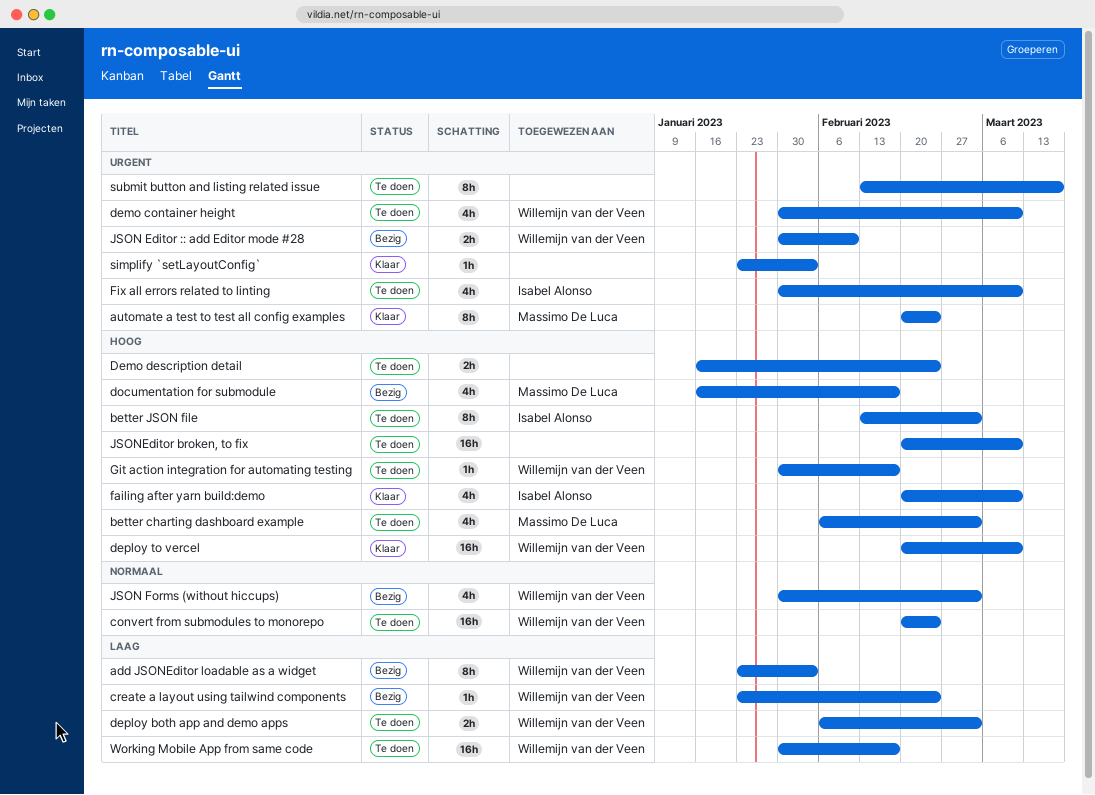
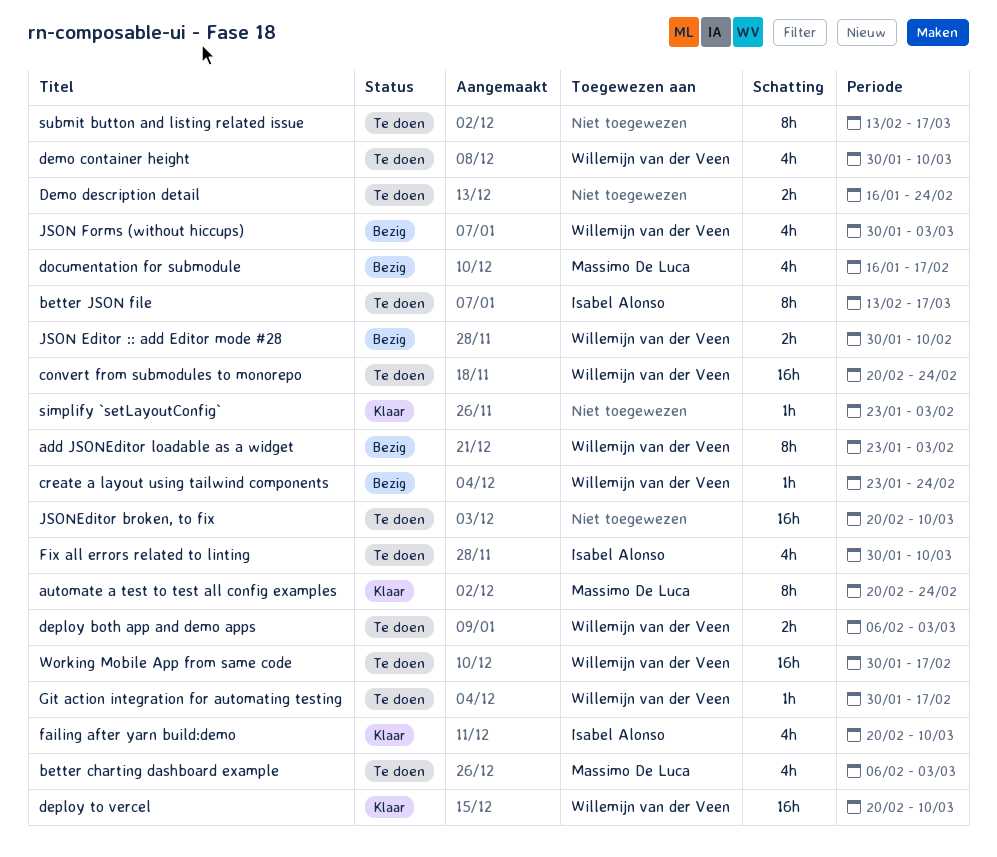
better JSON file, due: Mar 3 -> Mar 17

